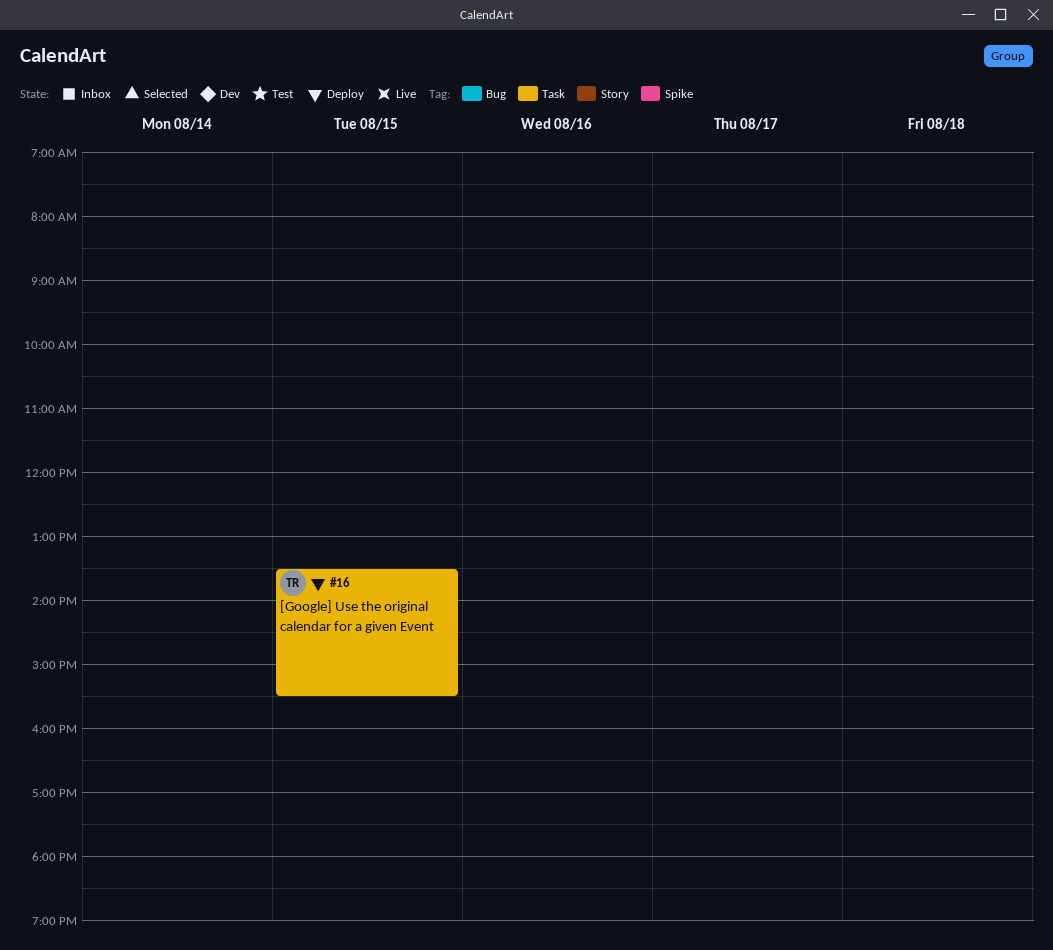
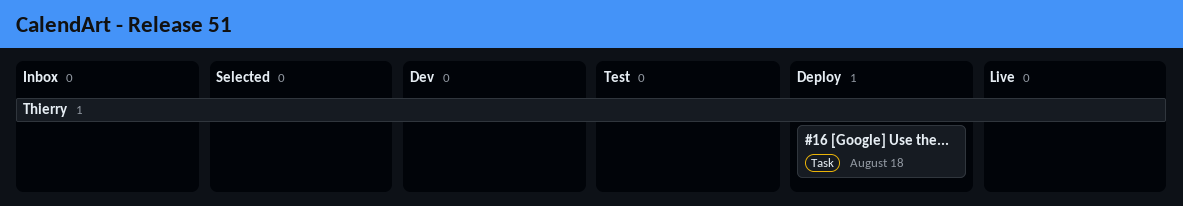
#16, day: Aug 15 -> Aug 18

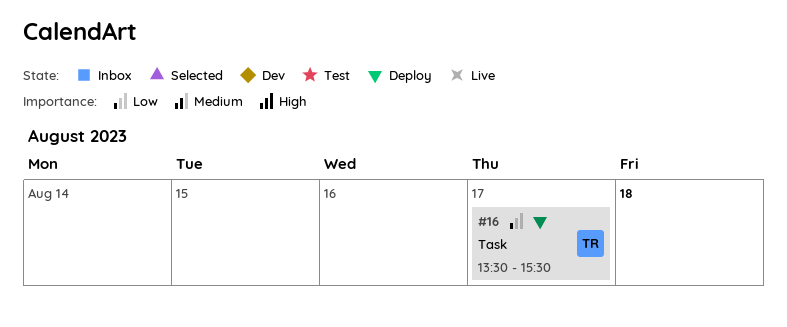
#16, day: Aug 18 -> Aug 17

